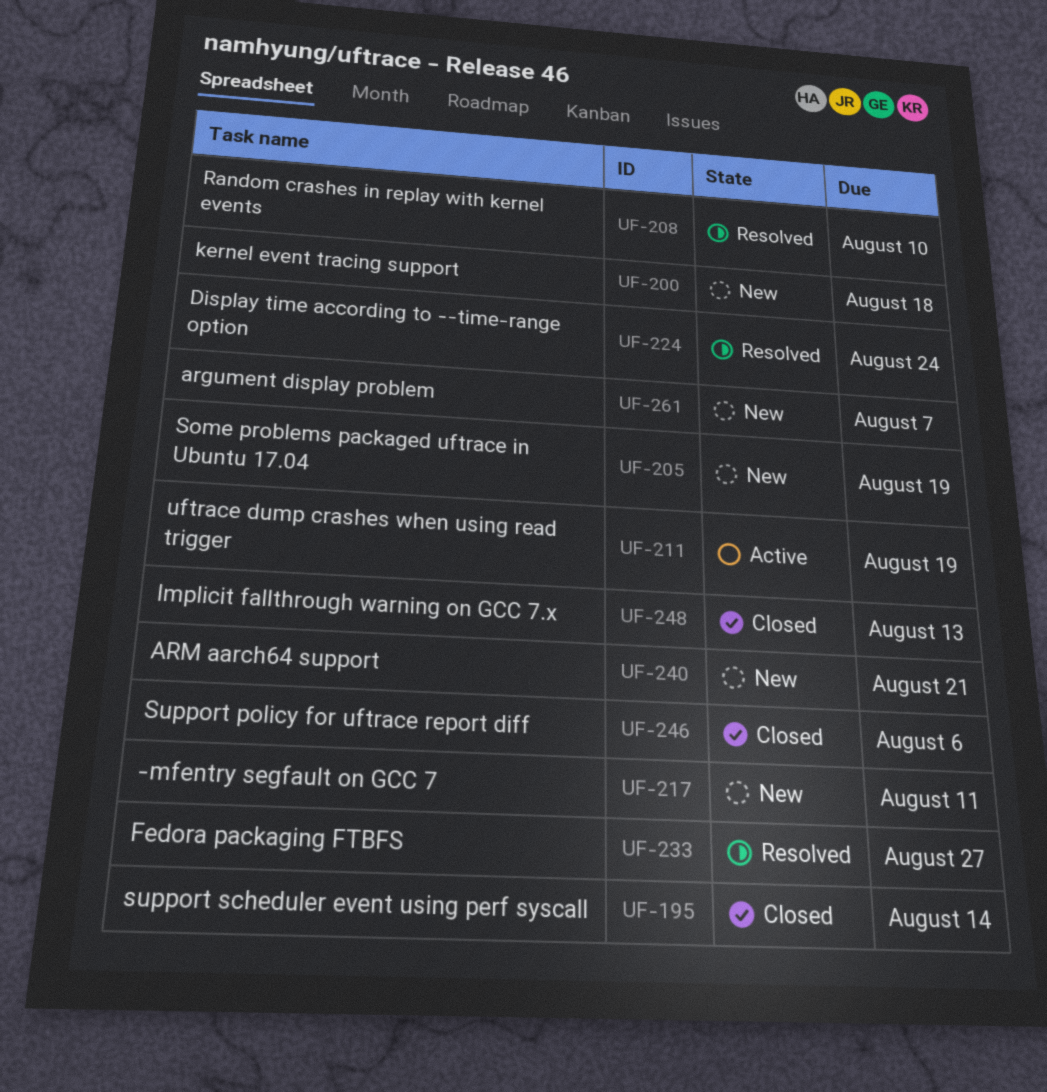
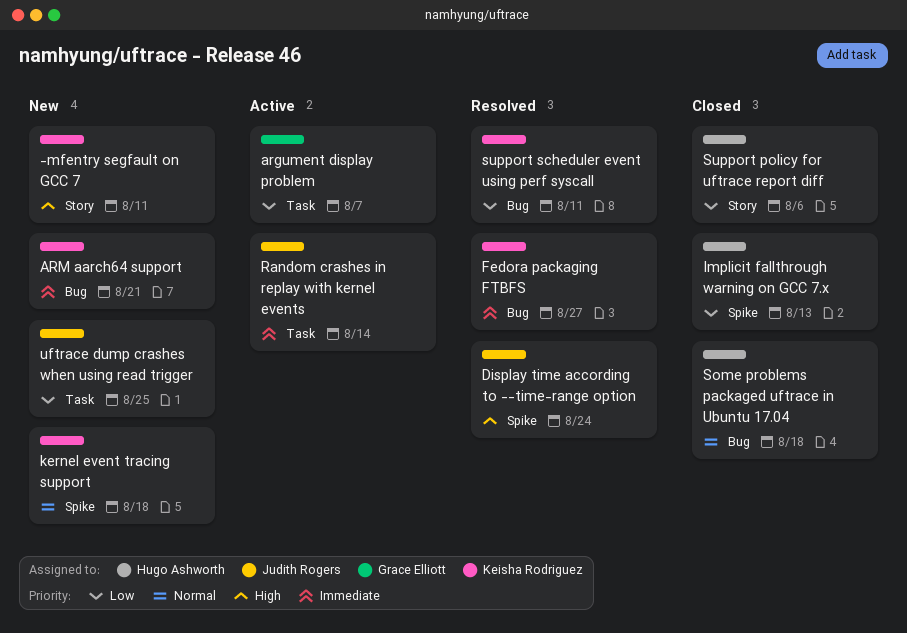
argument display problem, status: New -> Active
Random crashes in replay with kernel events, status: Resolved -> Active
Random crashes in replay with kernel events, due: Aug 10 -> Aug 14
Some problems packaged uftrace in Ubuntu 17.04, status: New -> Closed
Some problems packaged uftrace in Ubuntu 17.04, due: Aug 19 -> Aug 18
support scheduler event using perf syscall, status: Closed -> Resolved
support scheduler event using perf syscall, due: Aug 14 -> Aug 11
uftrace dump crashes when using read trigger, status: Active -> New
uftrace dump crashes when using read trigger, due: Aug 19 -> Aug 25

